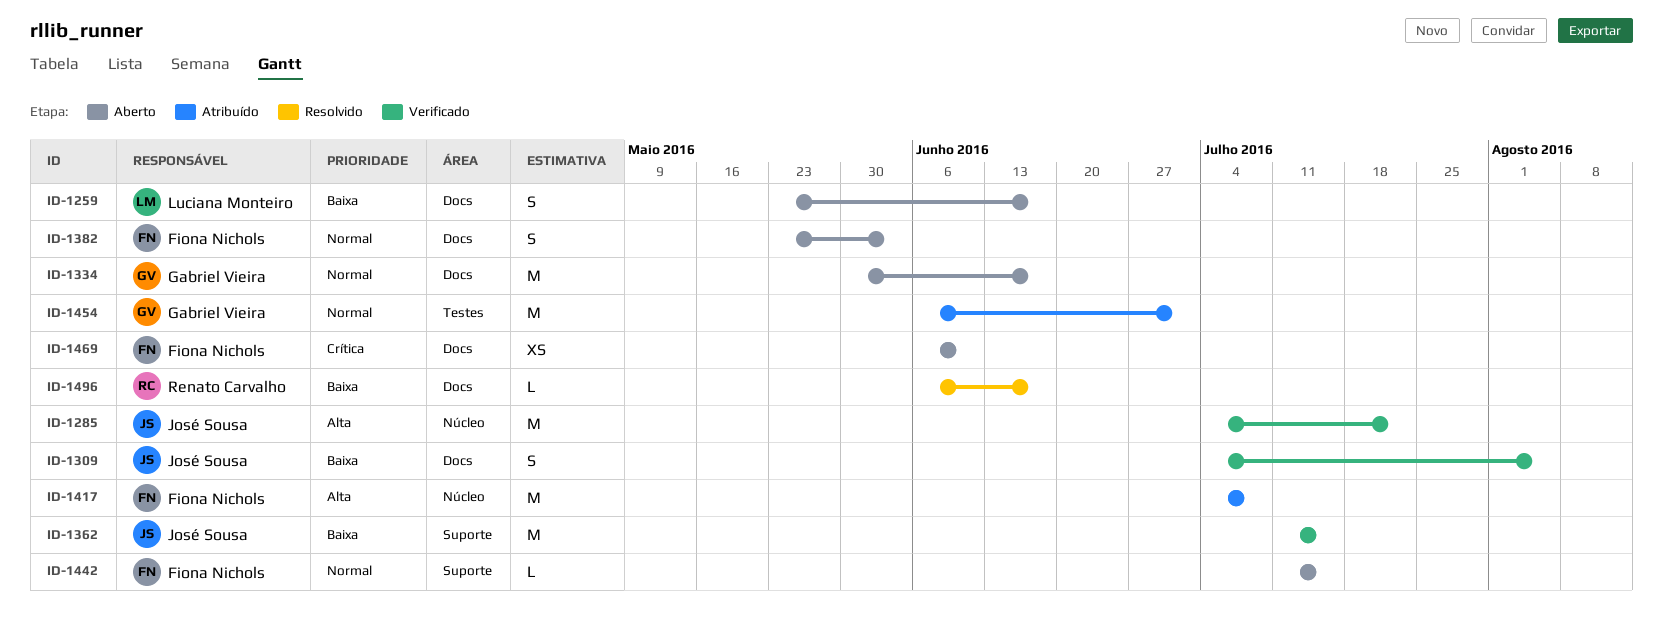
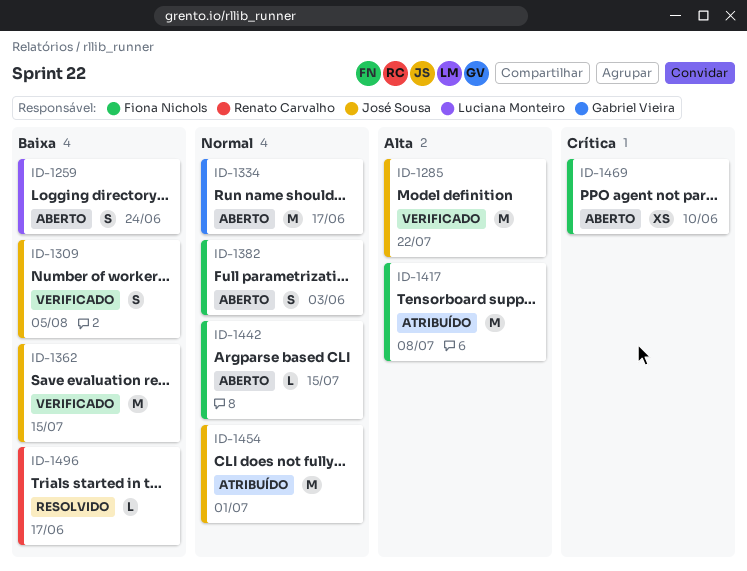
ID-1259, due: Jun 17 -> Jun 24
ID-1454, owner: Gabriel Vieira -> José Sousa

